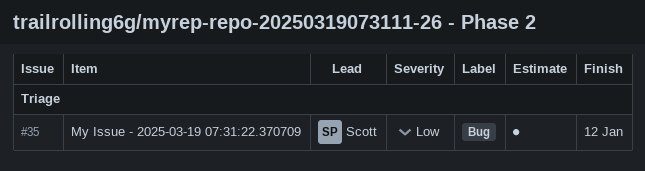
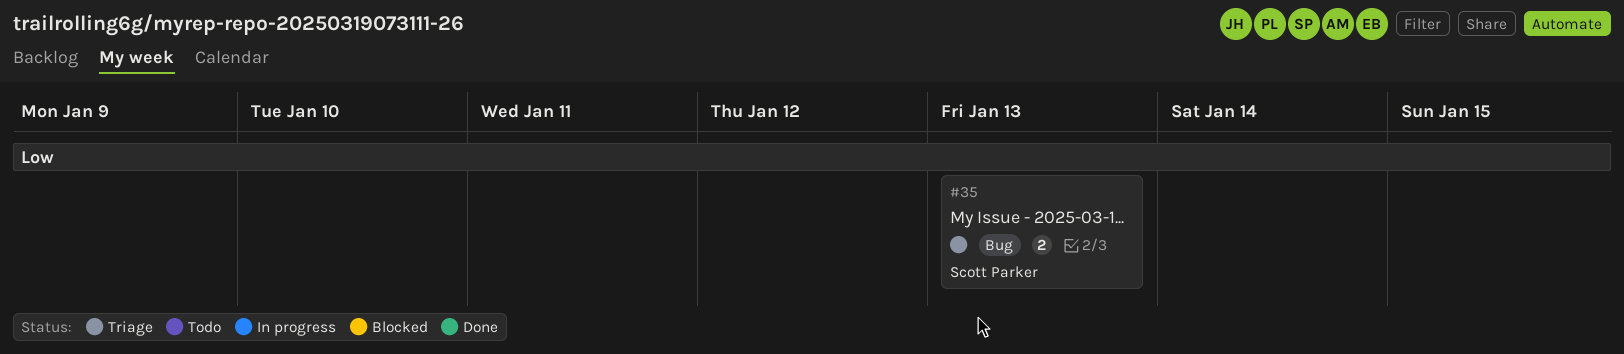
#35, estimate: 1 -> 2
#35, due: Jan 12 -> Jan 13

